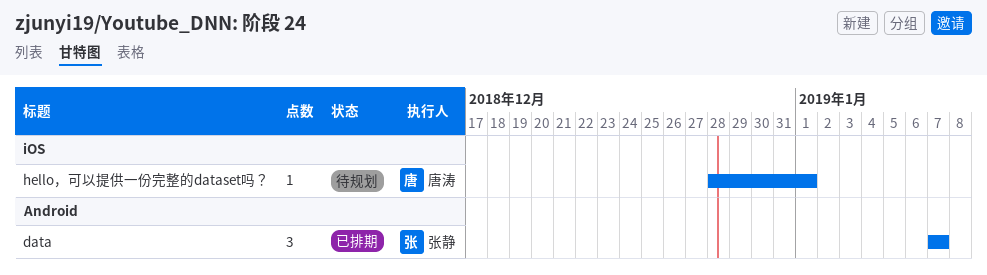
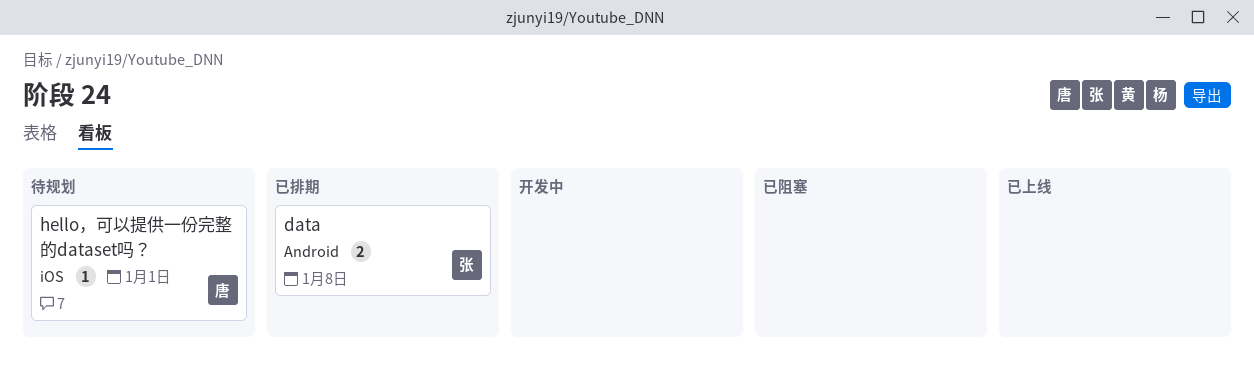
data, estimate: 3 -> 2
data, due: Jan 7 -> Jan 8

